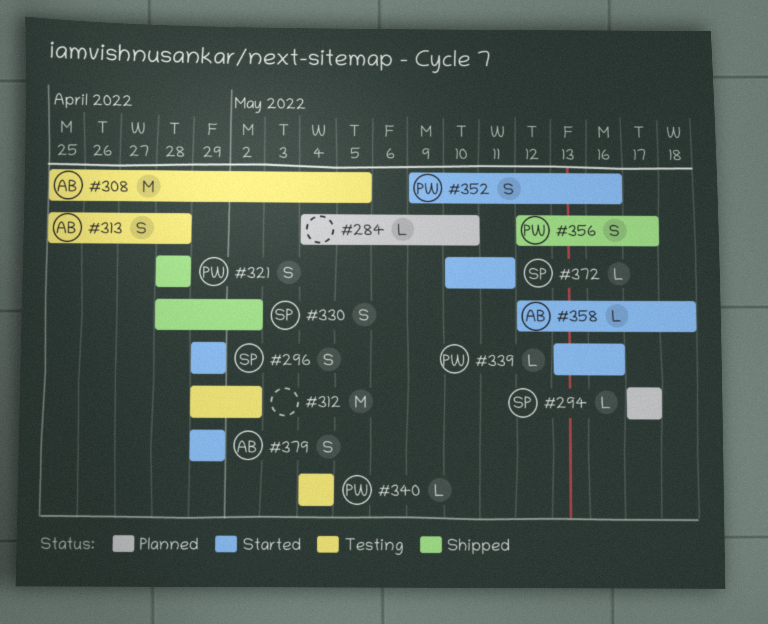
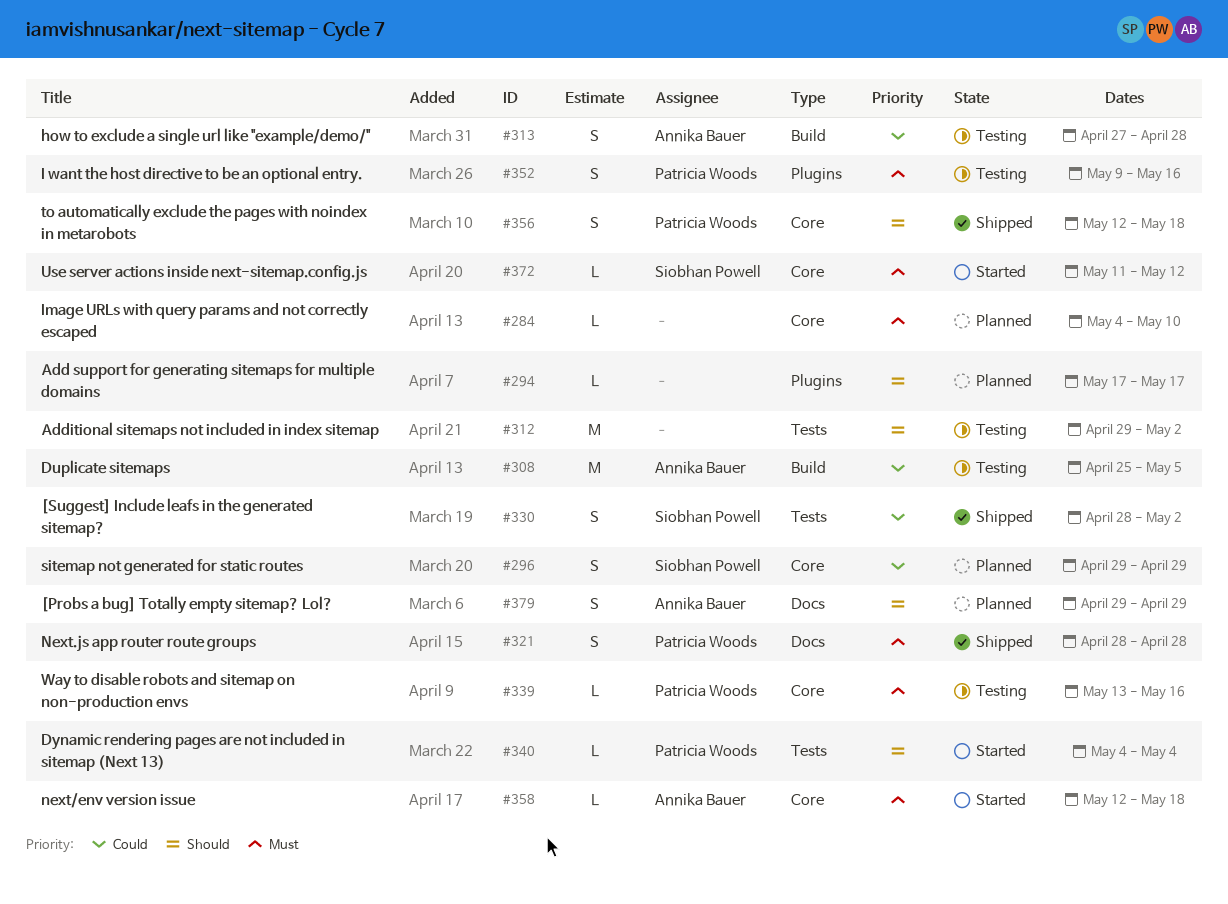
#294, owner: Siobhan Powell -> none
#296, status: Started -> Planned
#313, start: Apr 25 -> Apr 27
#339, status: Started -> Testing
#340, status: Testing -> Started
#352, status: Started -> Testing
#356, due: May 17 -> May 18
#372, start: May 10 -> May 11
#372, due: May 11 -> May 12
#379, status: Started -> Planned

